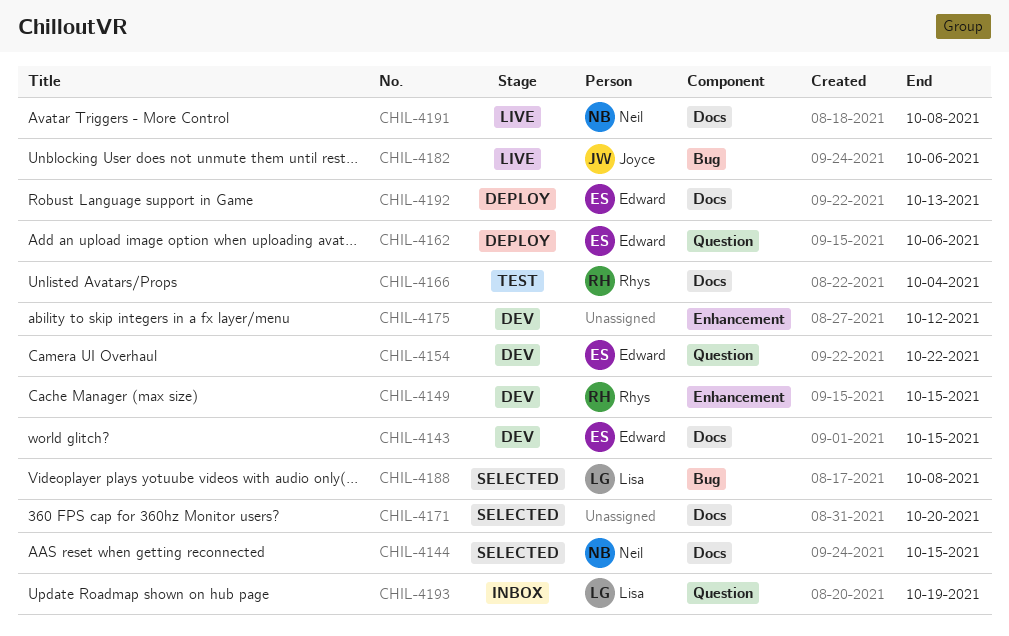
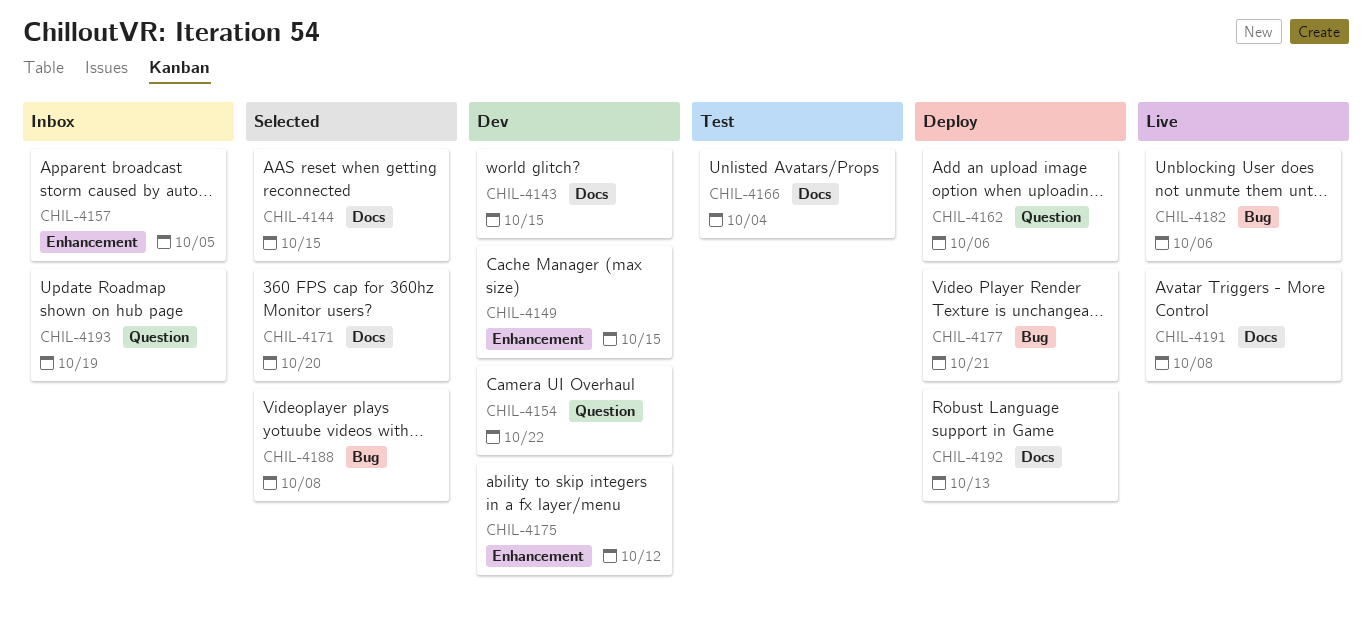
CHIL-4157: none -> present
CHIL-4177: none -> present

